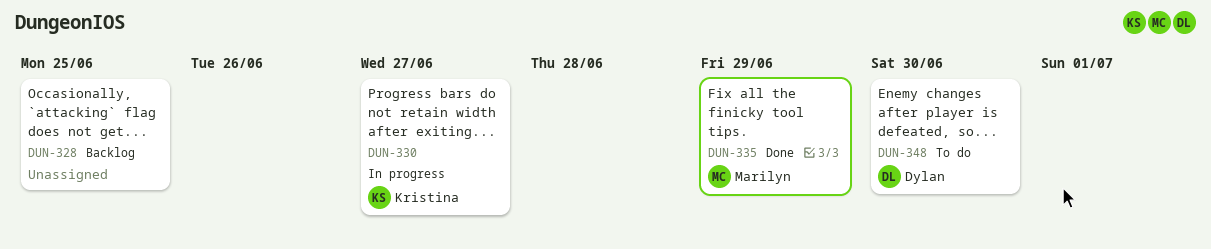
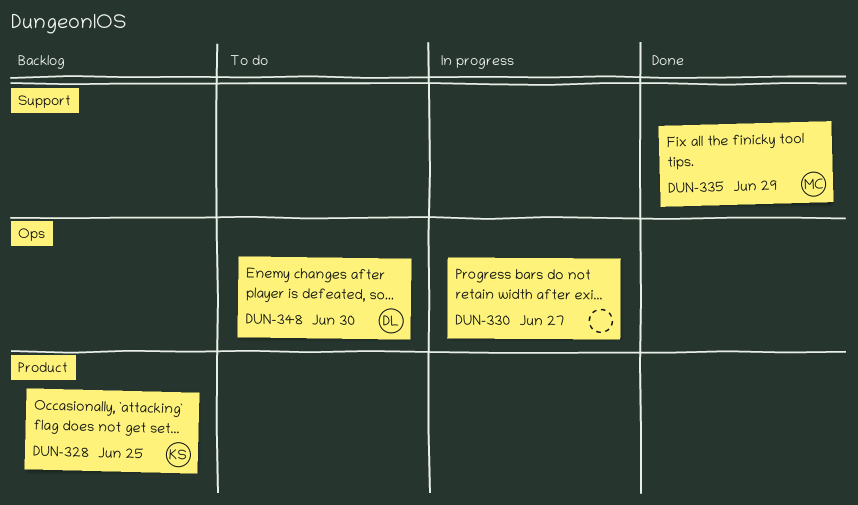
DUN-328, owner: none -> Kristina
DUN-330, owner: Kristina -> none

